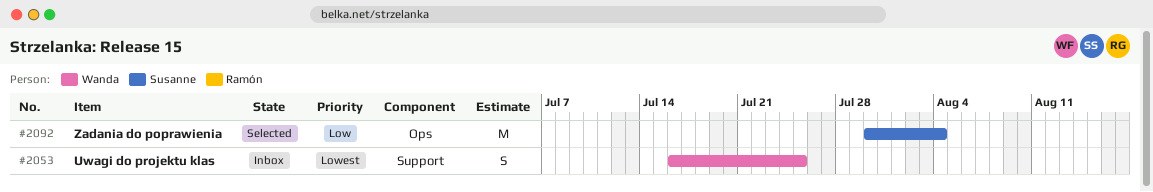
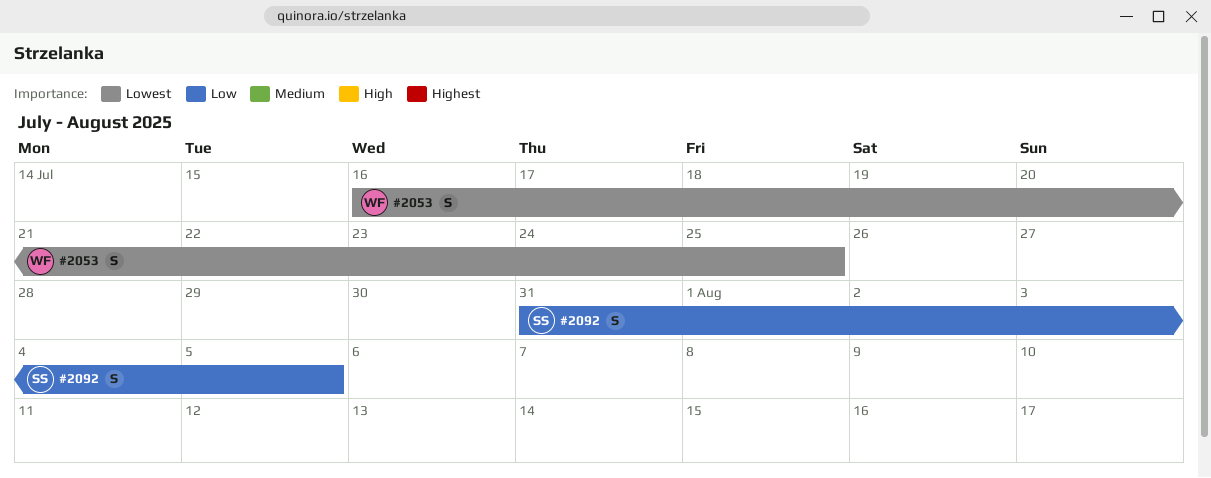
#2092, estimate: M -> S
#2092, start: Jul 30 -> Jul 31
#2092, due: Aug 4 -> Aug 5

